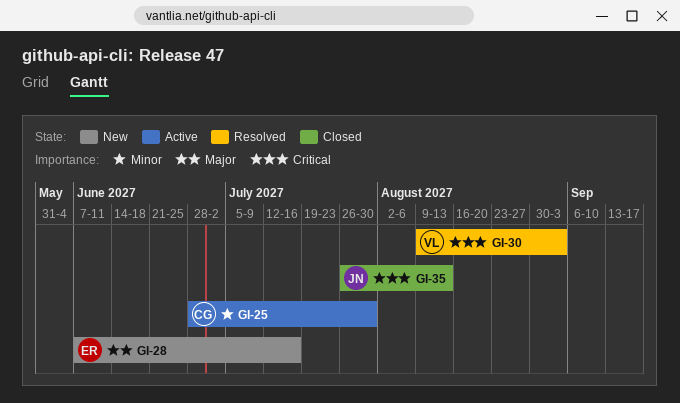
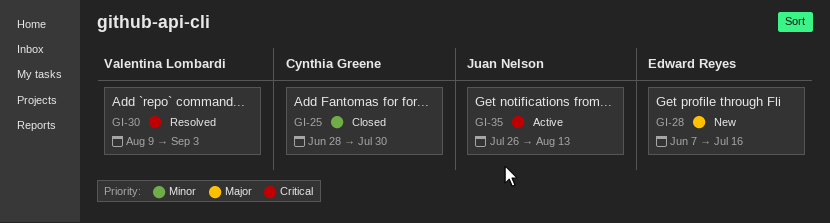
GI-25, status: Active -> Closed
GI-35, status: Closed -> Active

